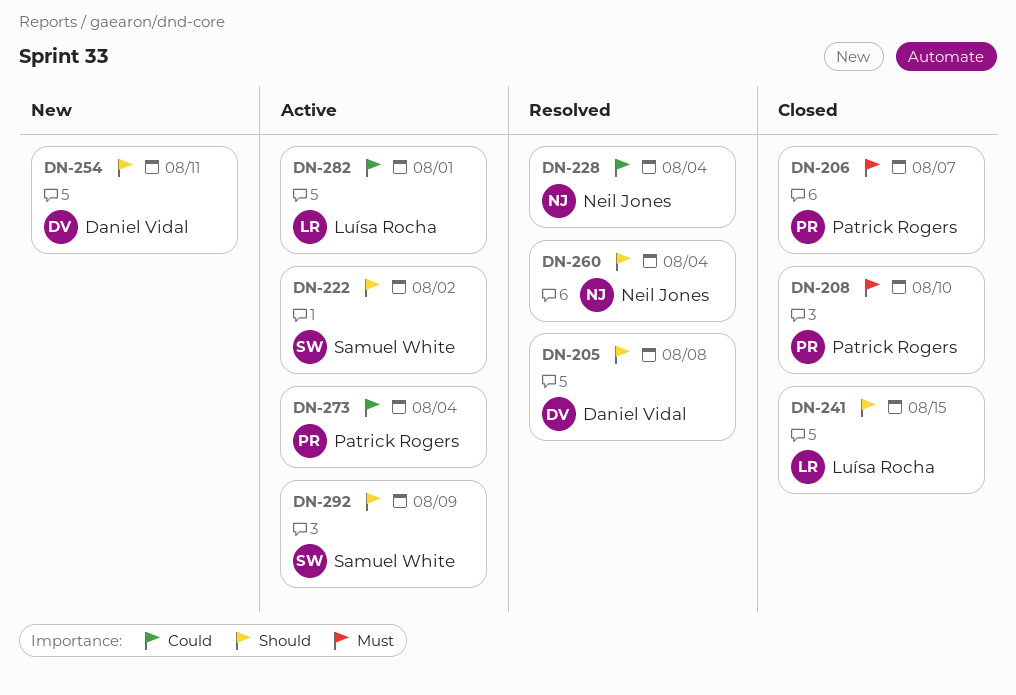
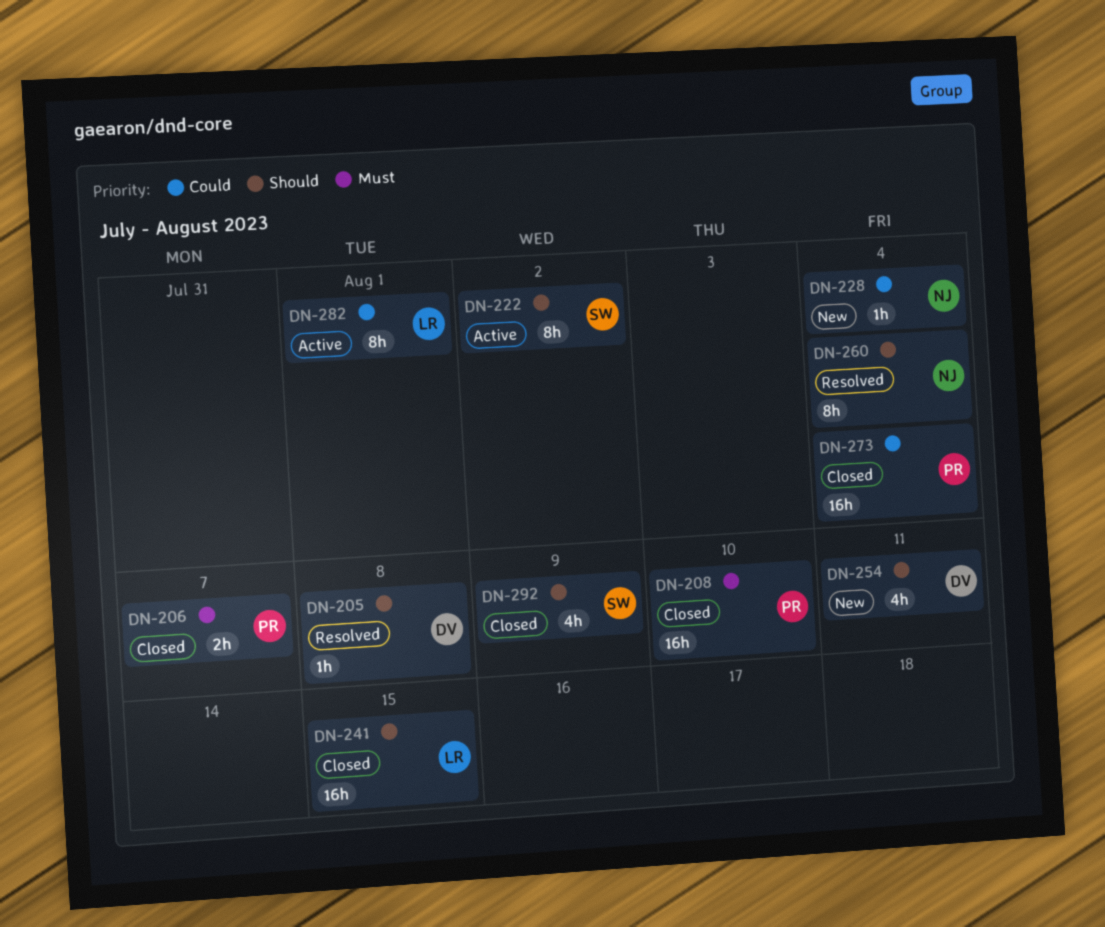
DN-228, status: Resolved -> New
DN-273, status: Active -> Closed
DN-292, status: Active -> Closed

